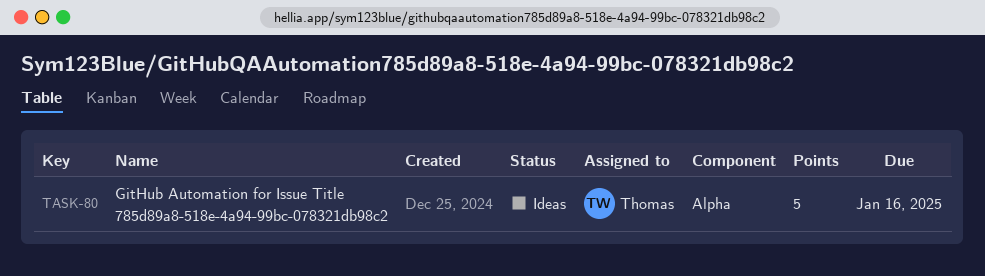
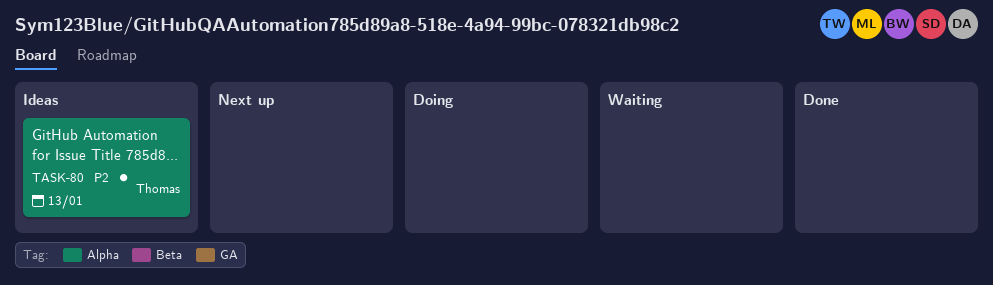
TASK-80, estimate: 5 -> 1
TASK-80, due: Jan 16 -> Jan 13

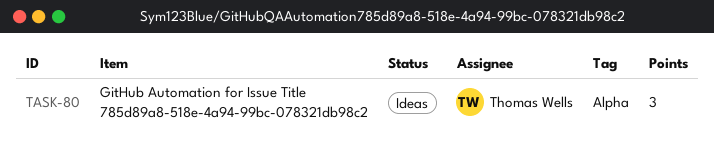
TASK-80, estimate: 1 -> 3

